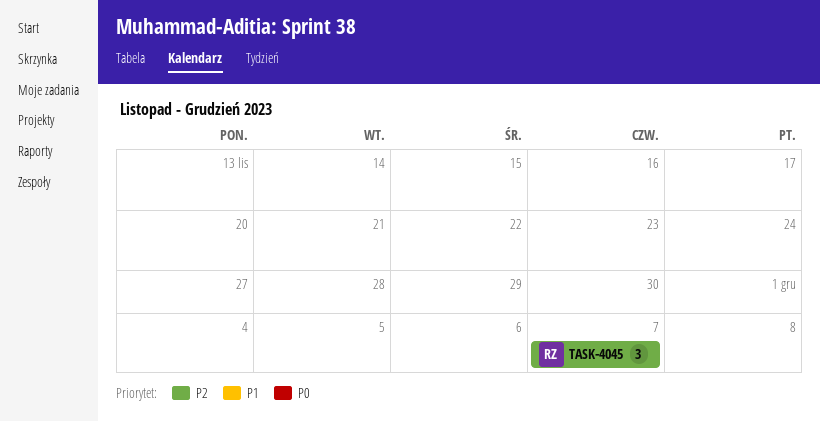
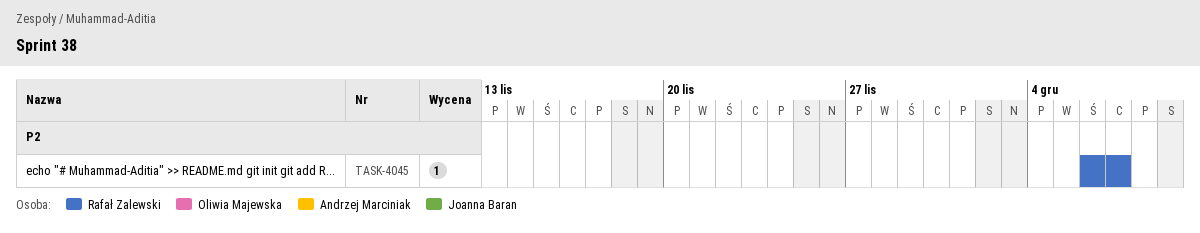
TASK-4045, estimate: 3 -> 1
TASK-4045, start: Dec 7 -> Dec 6

